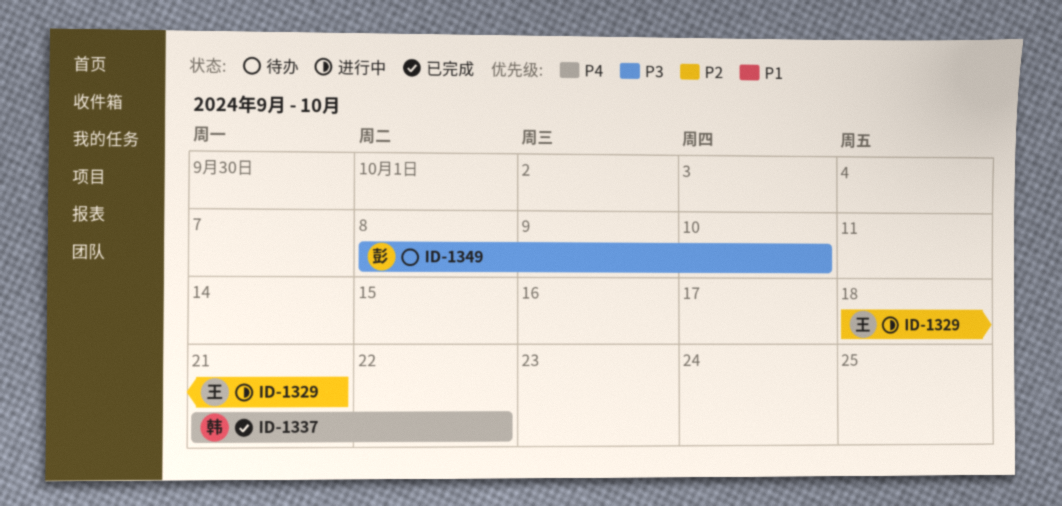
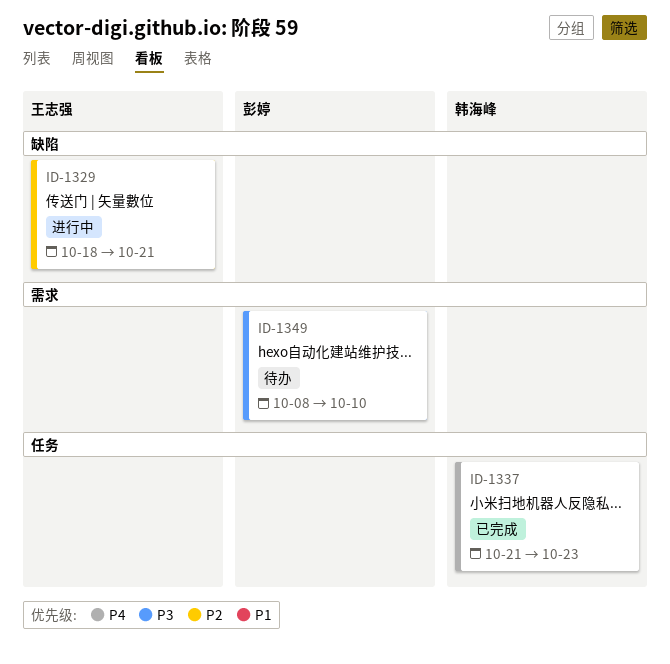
ID-1337, due: Oct 22 -> Oct 23

